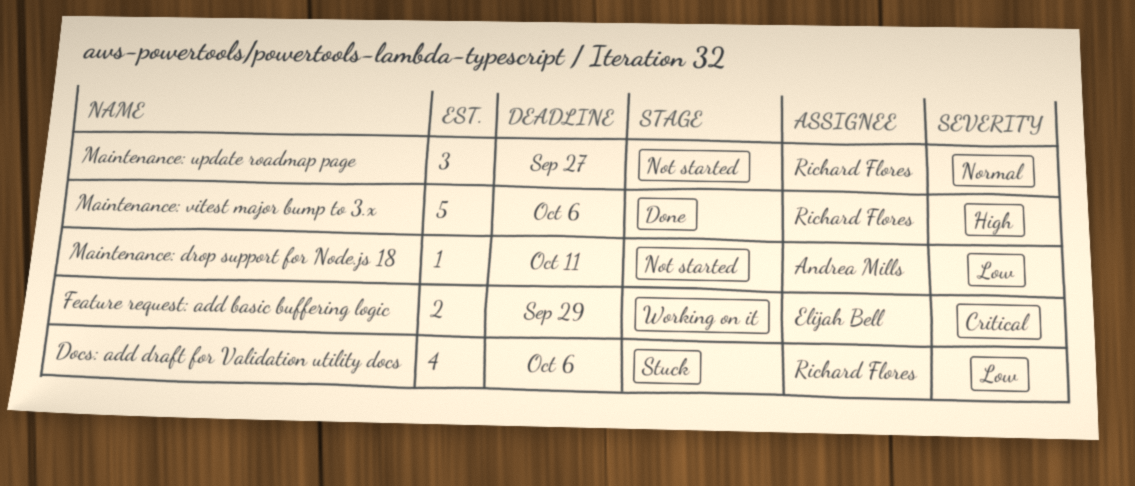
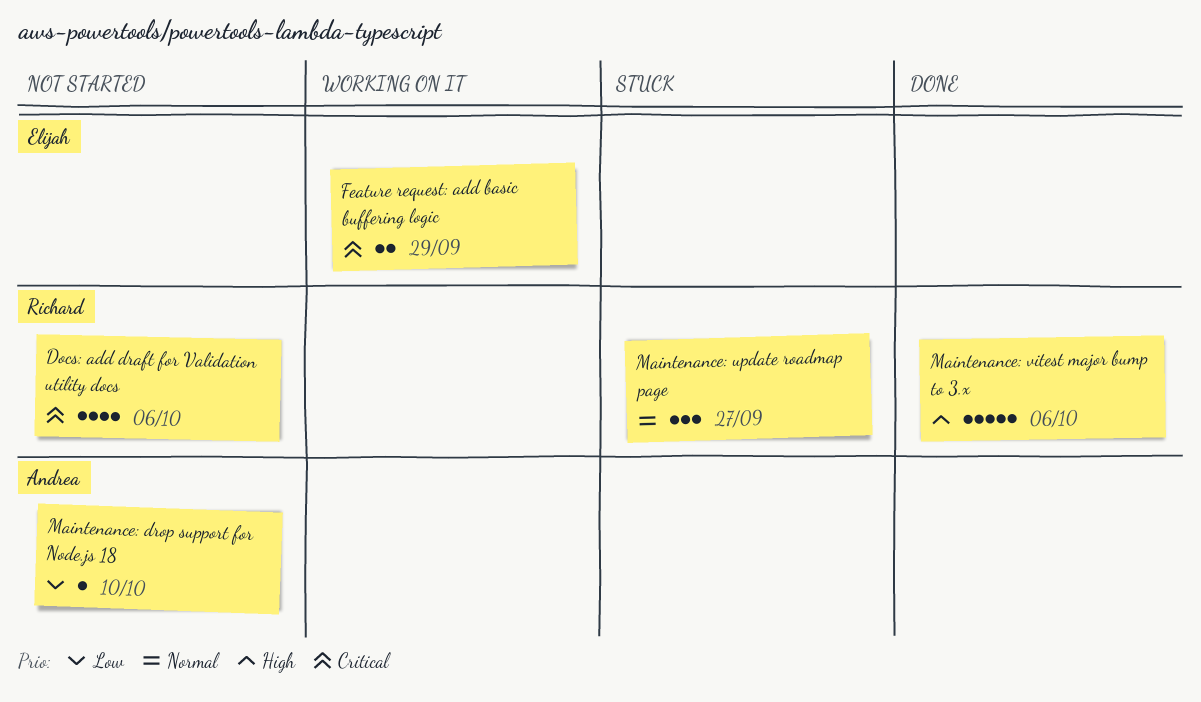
Docs: add draft for Validation utility docs, status: Stuck -> Not started
Docs: add draft for Validation utility docs, priority: Low -> Critical
Maintenance: drop support for Node.js 18, due: Oct 11 -> Oct 10
Maintenance: update roadmap page, status: Not started -> Stuck

